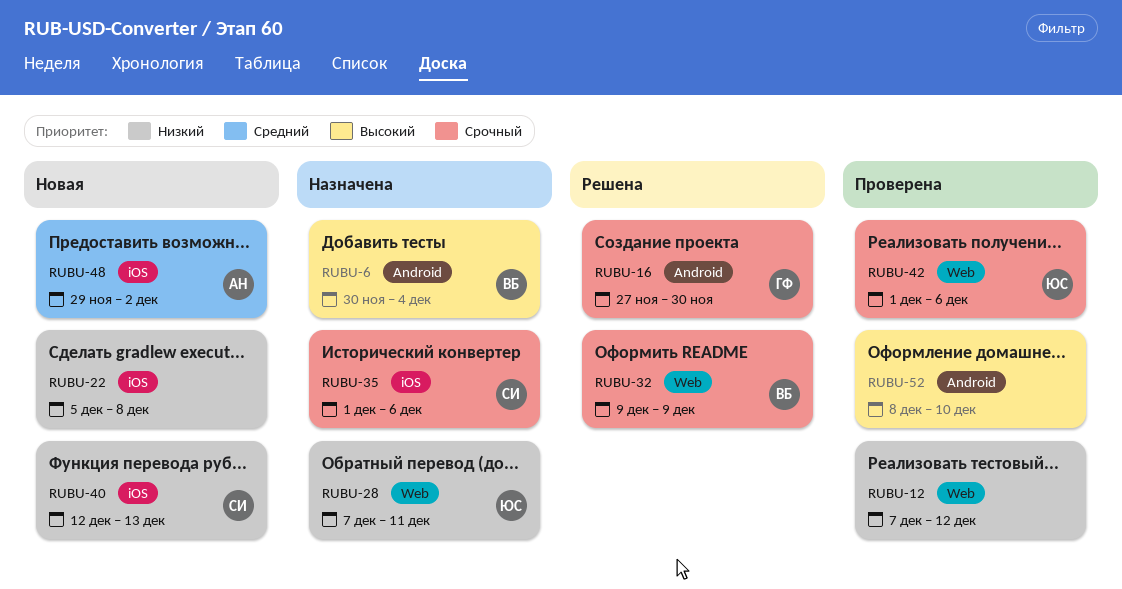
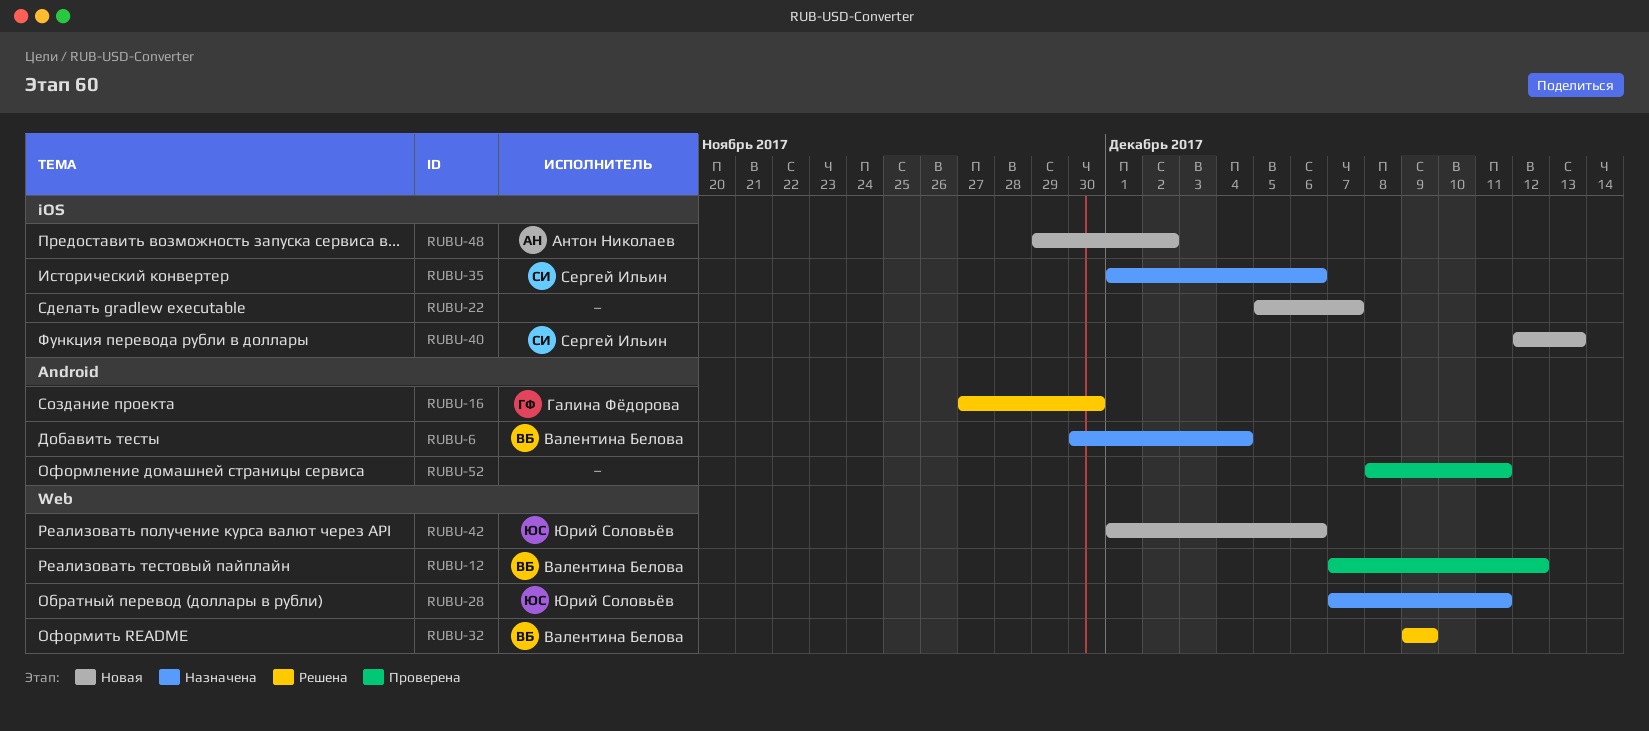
RUBU-12, owner: none -> Валентина Белова
RUBU-22, due: Dec 8 -> Dec 7
RUBU-42, status: Проверена -> Новая
RUBU-52, due: Dec 10 -> Dec 11

